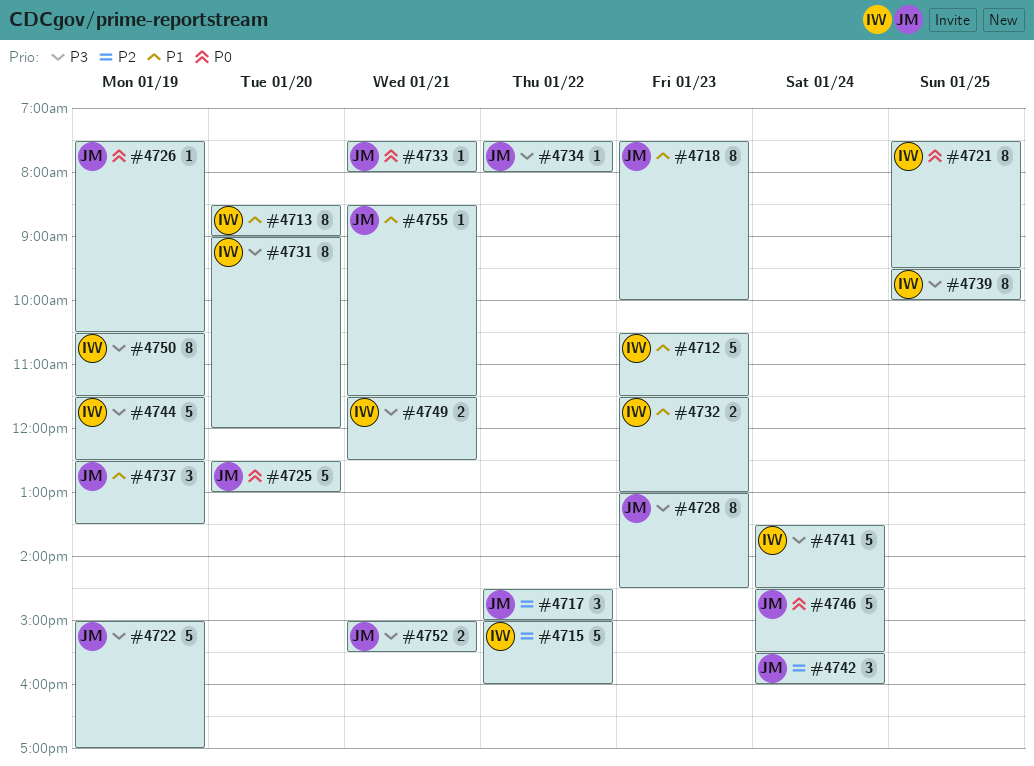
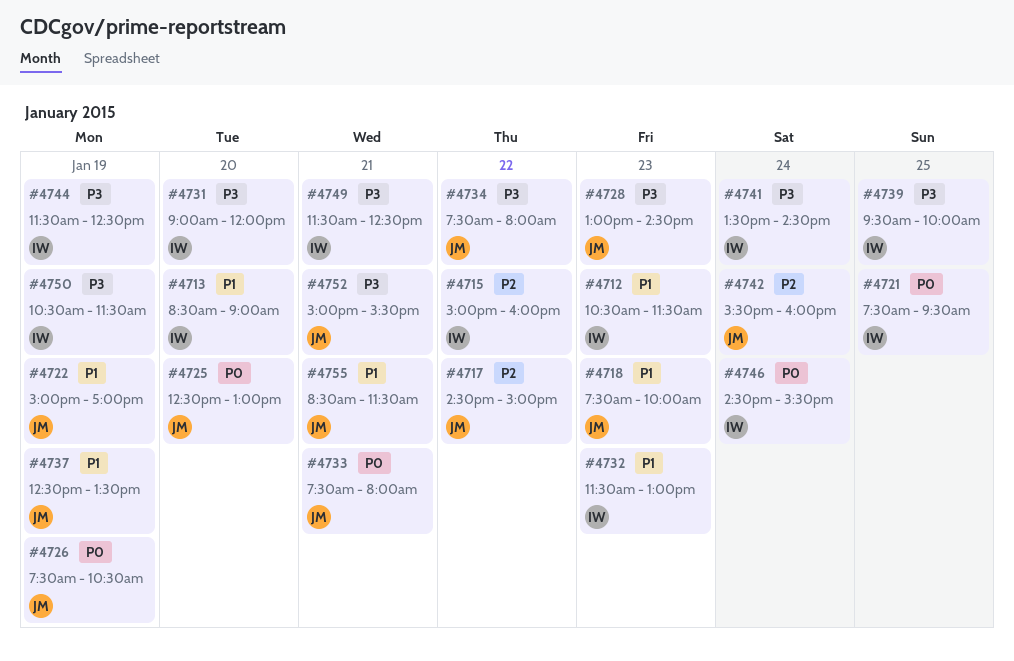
#4722, priority: P3 -> P1
#4746, owner: JM -> IW

